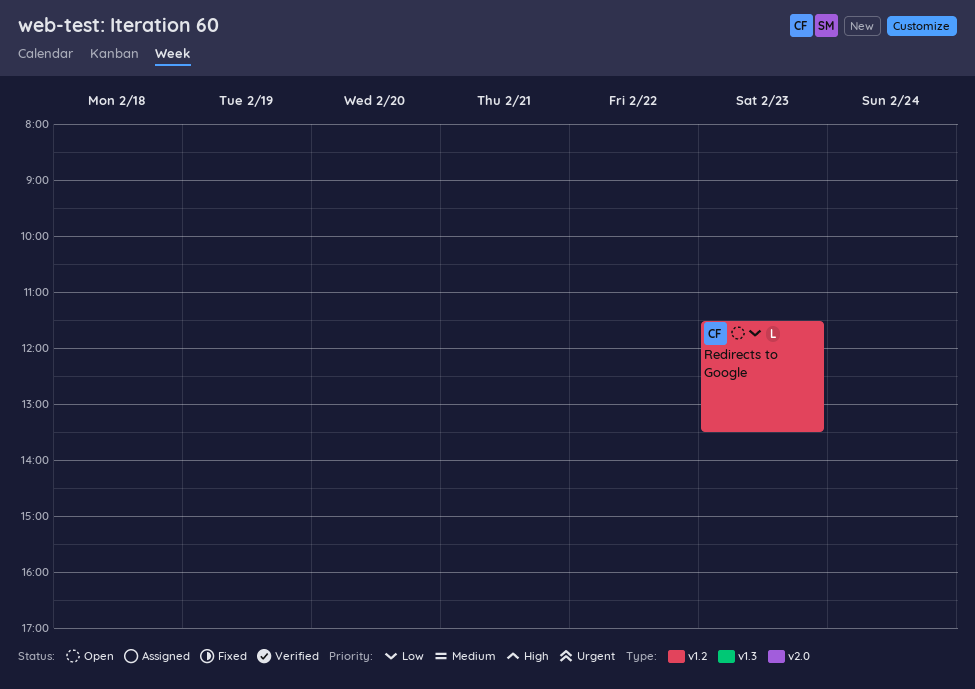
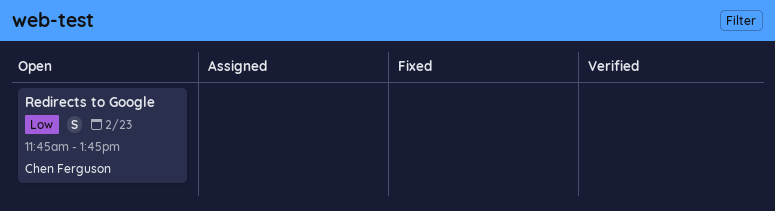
Redirects to Google, estimate: L -> S
Redirects to Google, begins: 11:30 -> 11:45
Redirects to Google, ends: 13:30 -> 13:45

